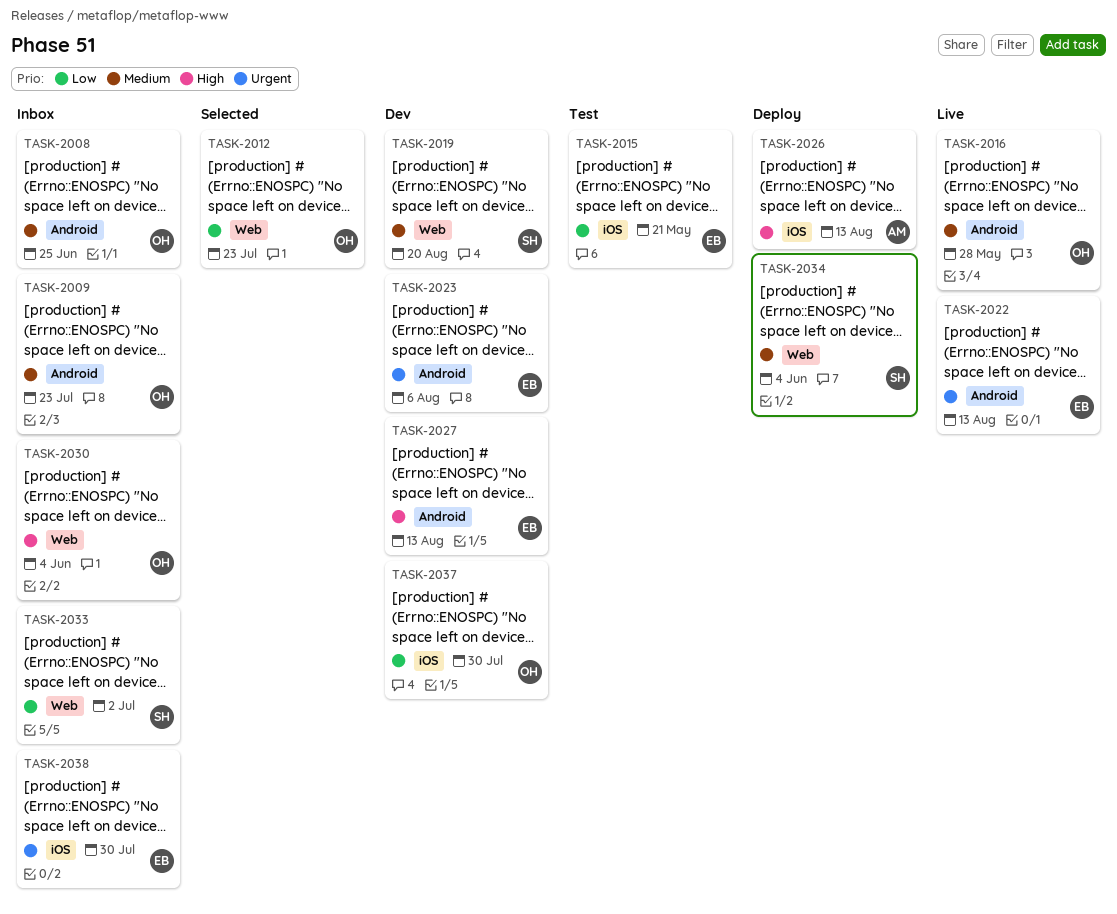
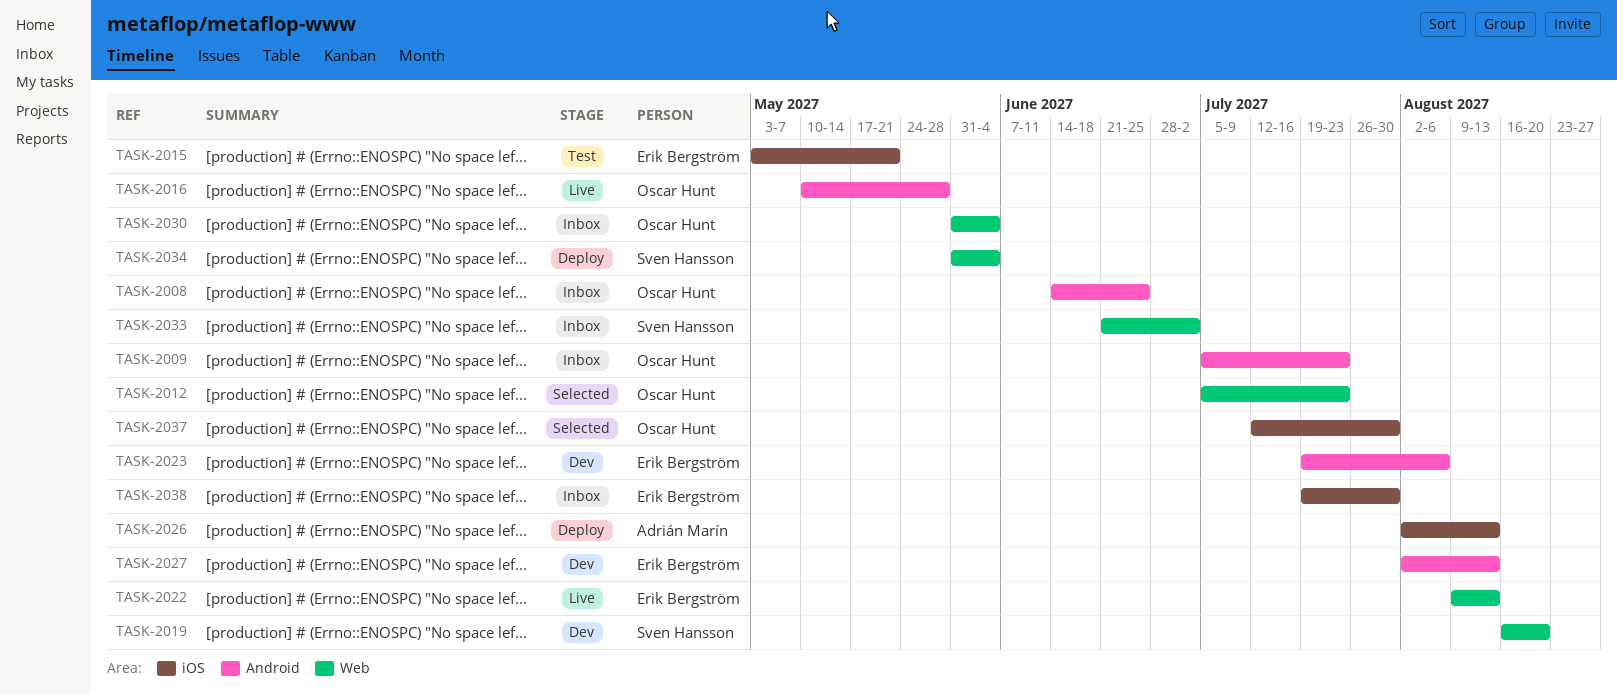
TASK-2022, label: Android -> Web
TASK-2037, status: Dev -> Selected

